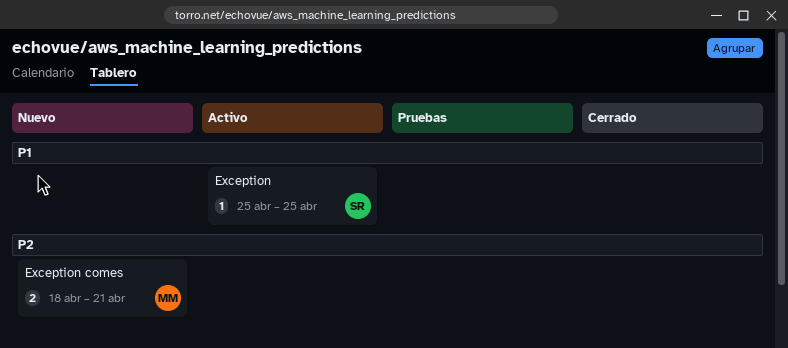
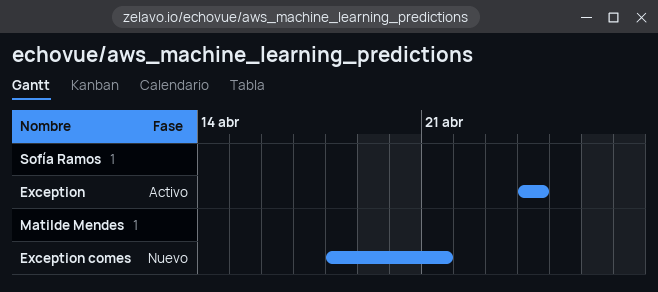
Exception, start: Apr 25 -> Apr 24
Exception, due: Apr 25 -> Apr 24

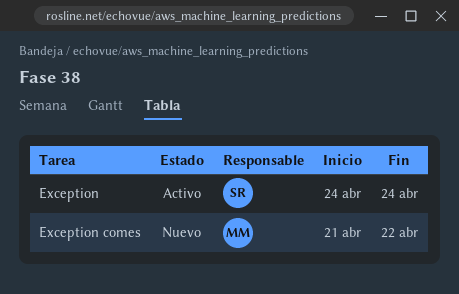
Exception comes, start: Apr 18 -> Apr 21
Exception comes, due: Apr 21 -> Apr 22

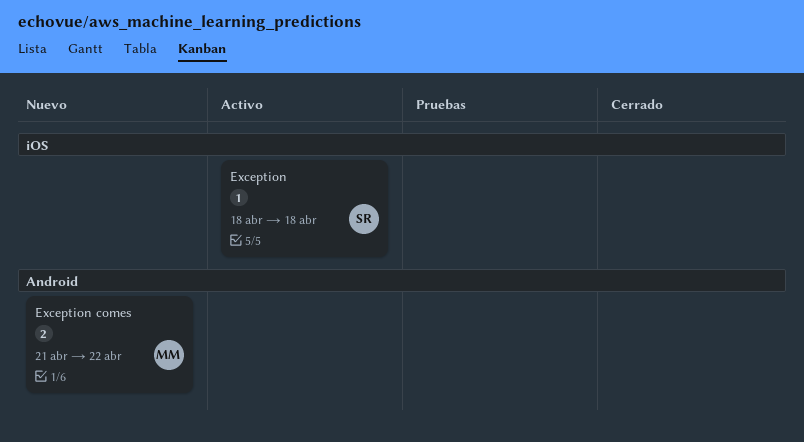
Exception, start: Apr 24 -> Apr 18
Exception, due: Apr 24 -> Apr 18

